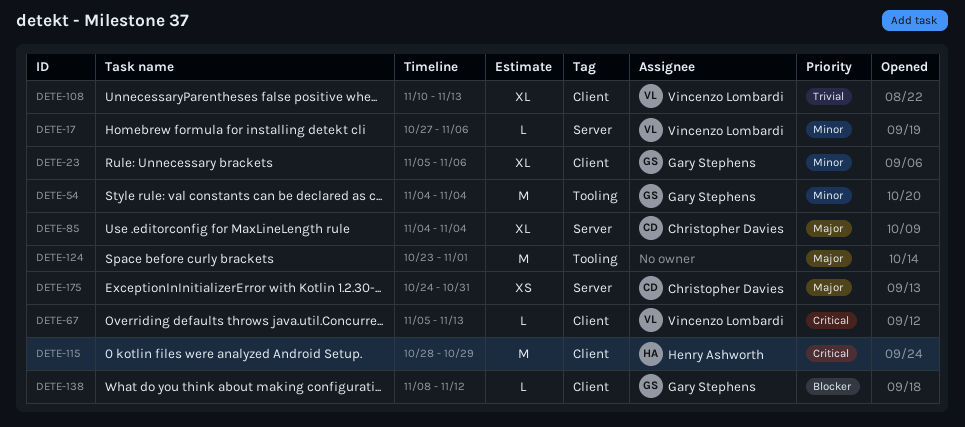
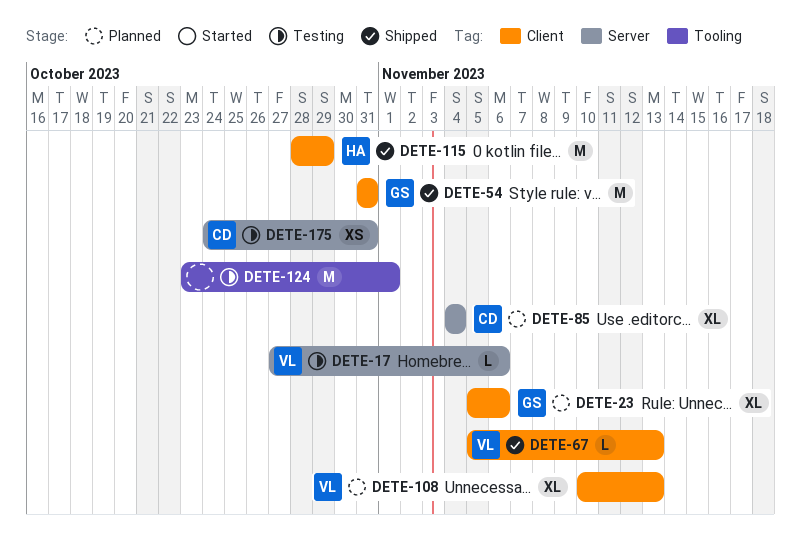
DETE-54, label: Tooling -> Client
DETE-54, start: Nov 4 -> Oct 31
DETE-54, due: Nov 4 -> Oct 31
DETE-138: present -> none

